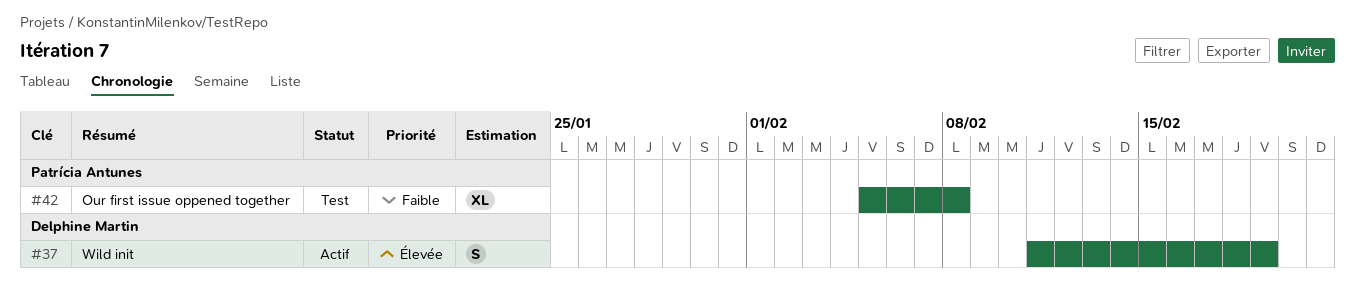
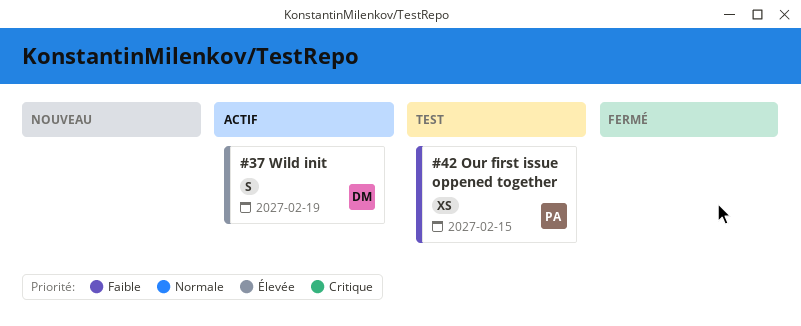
#42, estimate: XL -> XS
#42, due: Feb 8 -> Feb 15

